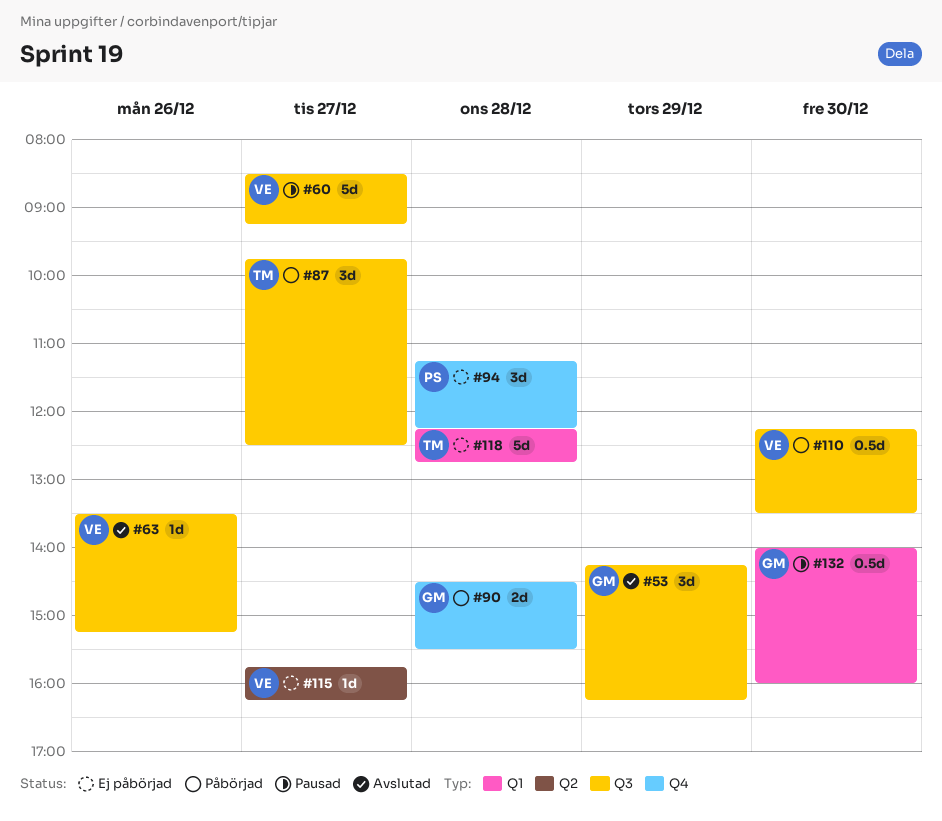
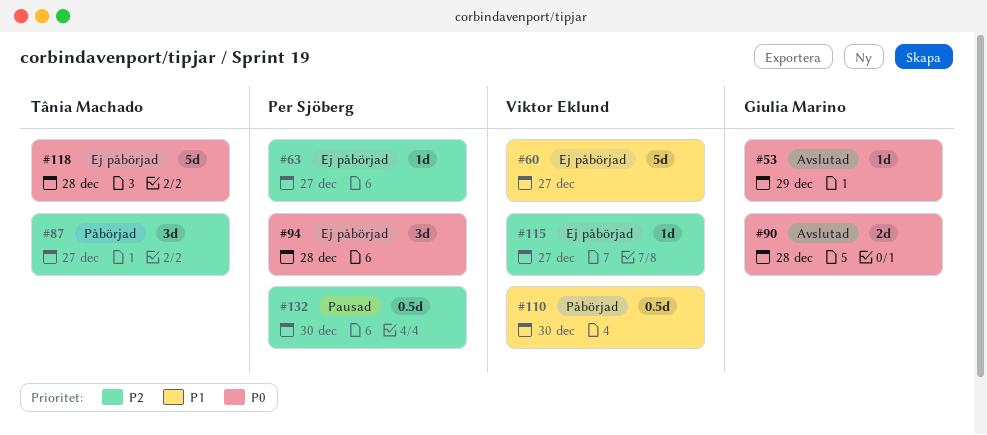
#53, estimate: 3d -> 1d
#60, status: Pausad -> Ej påbörjad
#63, status: Avslutad -> Ej påbörjad
#63, owner: Viktor Eklund -> Per Sjöberg
#63, day: Dec 26 -> Dec 27
#90, status: Påbörjad -> Avslutad
#132, owner: Giulia Marino -> Per Sjöberg

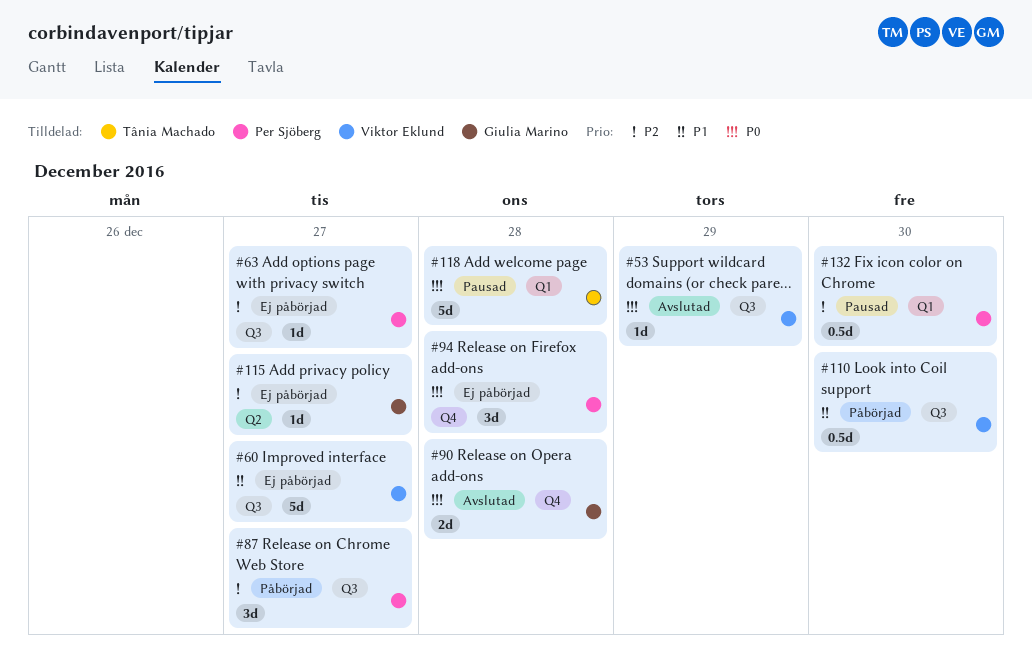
#53, owner: Giulia Marino -> Viktor Eklund
#87, owner: Tânia Machado -> Per Sjöberg
#115, owner: Viktor Eklund -> Giulia Marino
#118, status: Ej påbörjad -> Pausad

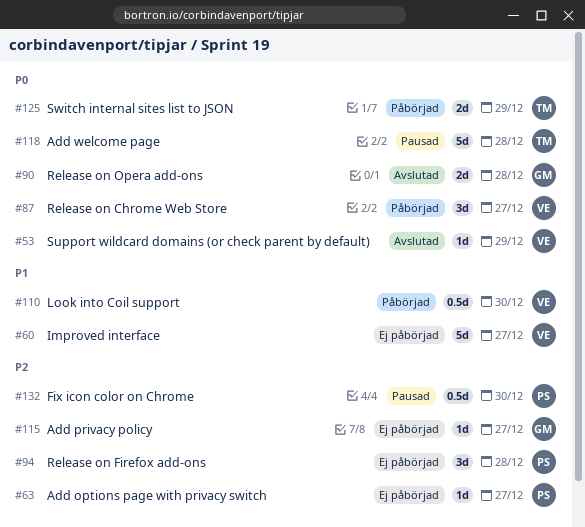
#87, owner: Per Sjöberg -> Viktor Eklund
#87, priority: P2 -> P0
#94, priority: P0 -> P2
#125: none -> present

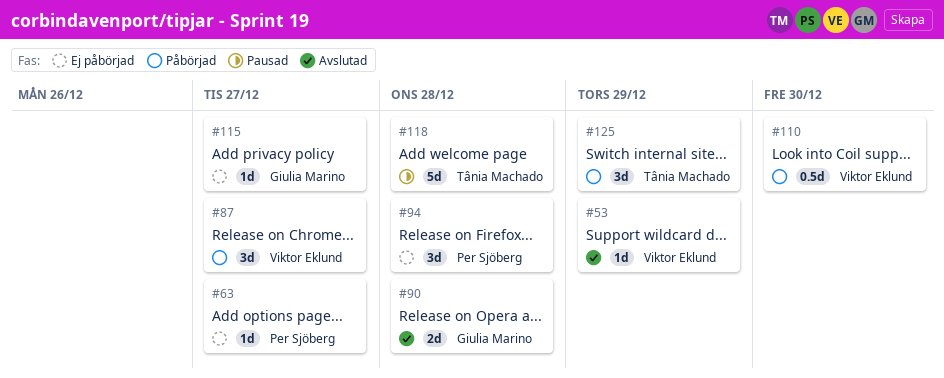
#60: present -> none
#125, estimate: 2d -> 3d
#132: present -> none

